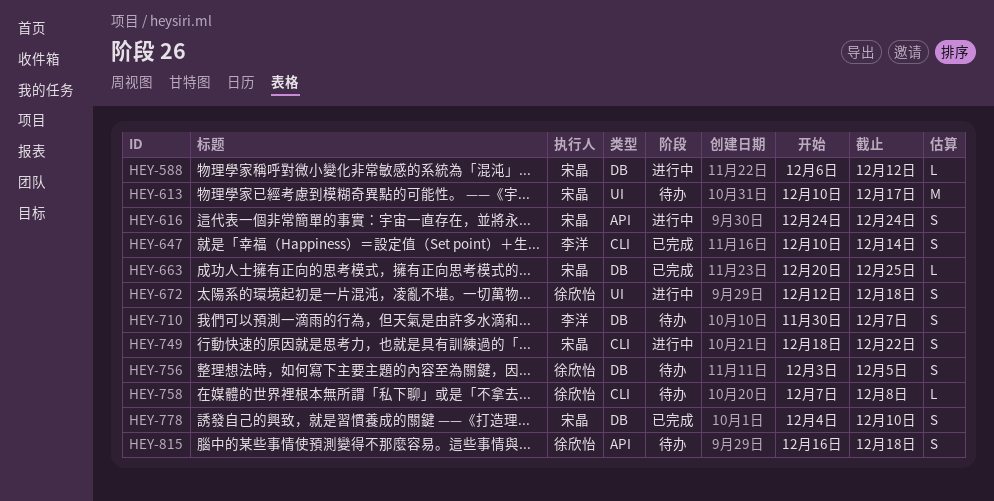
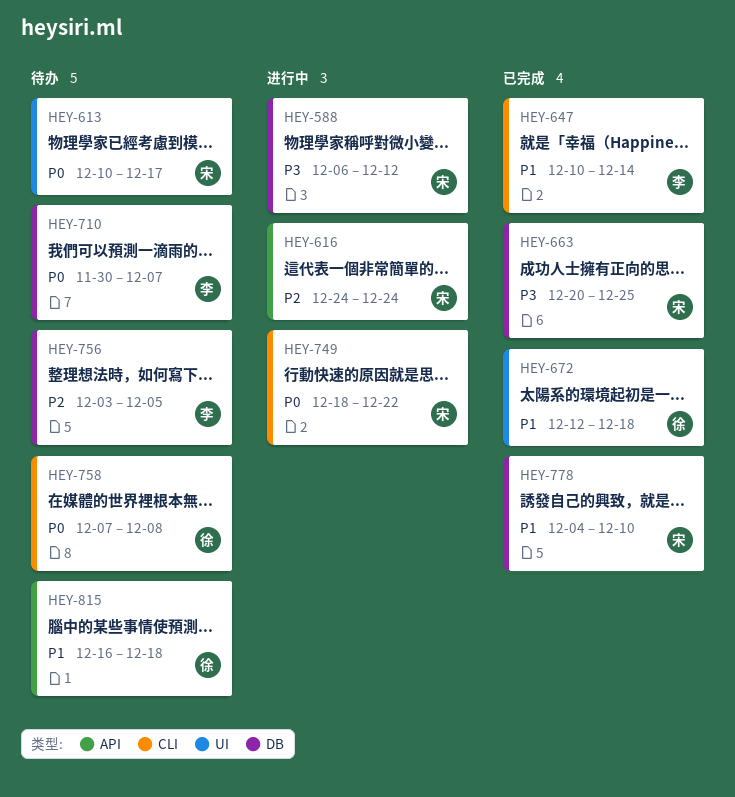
HEY-672, status: 进行中 -> 已完成
HEY-756, owner: 徐欣怡 -> 李洋

